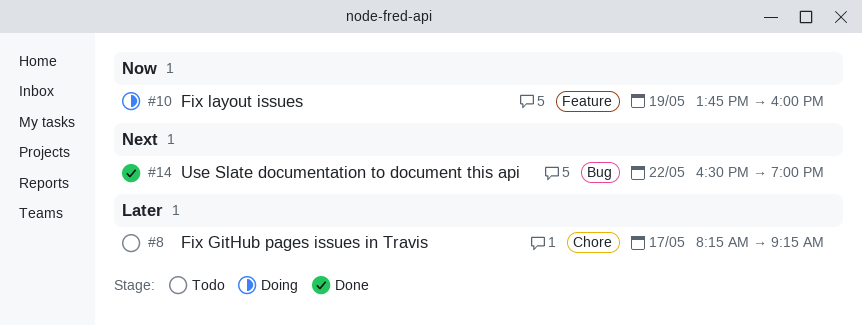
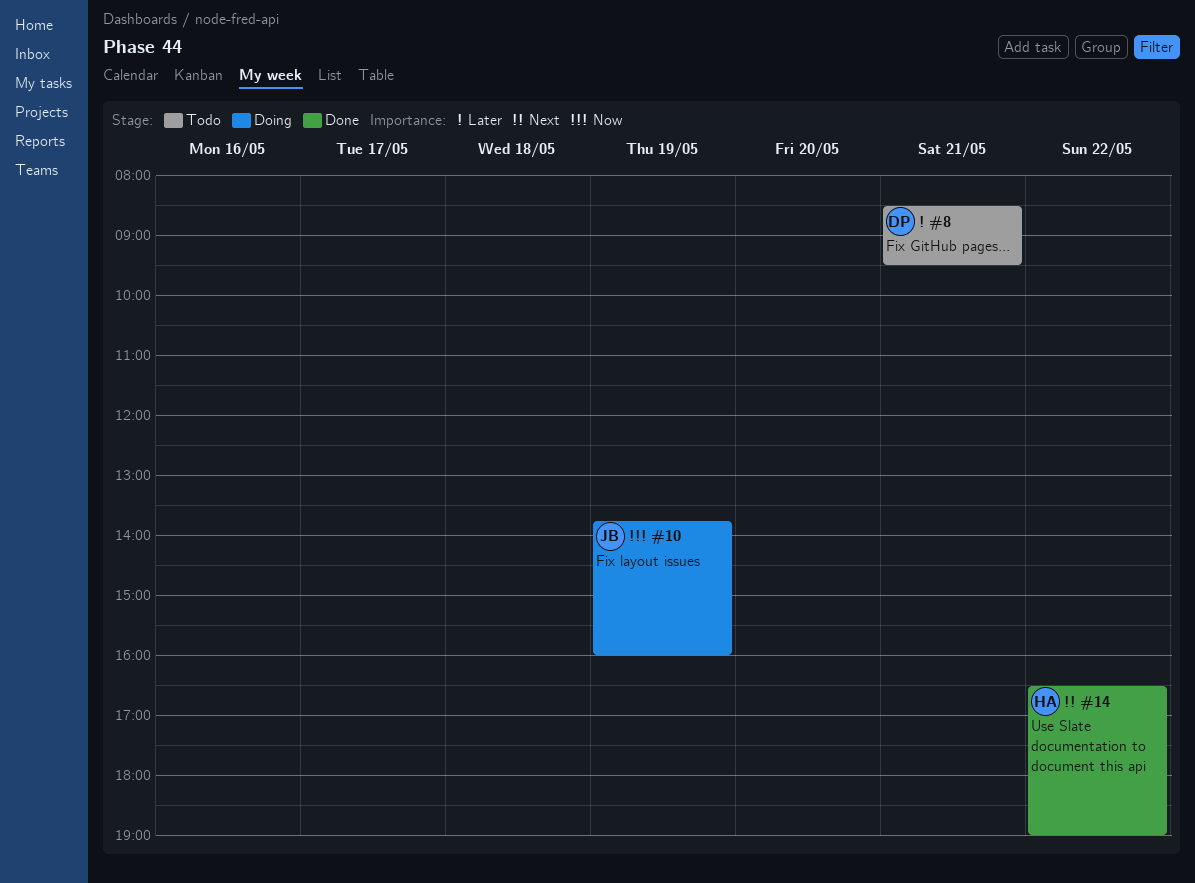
#8, day: May 17 -> May 21
#8, begins: 08:15 -> 08:30
#8, ends: 09:15 -> 09:30

